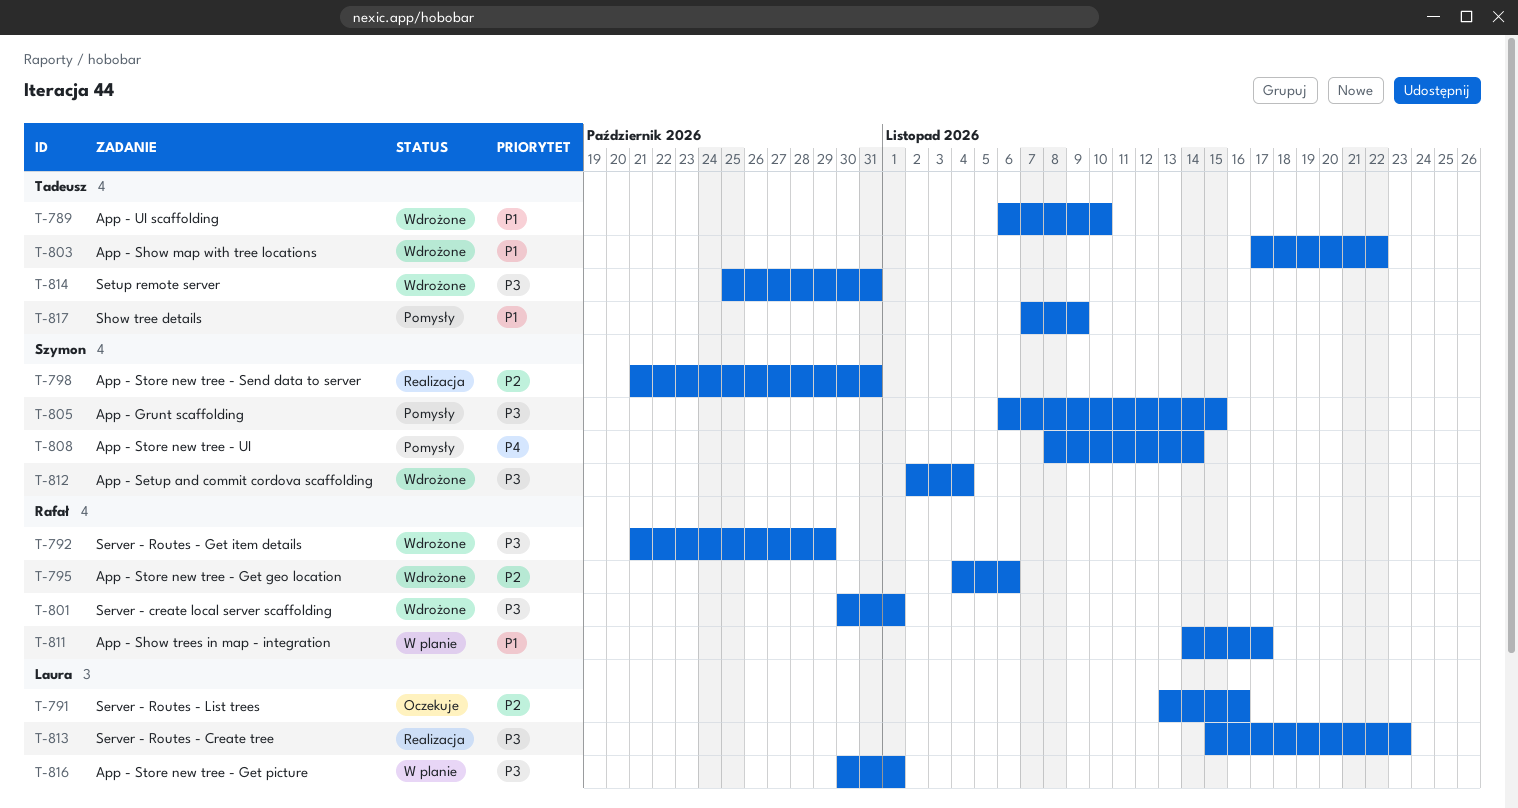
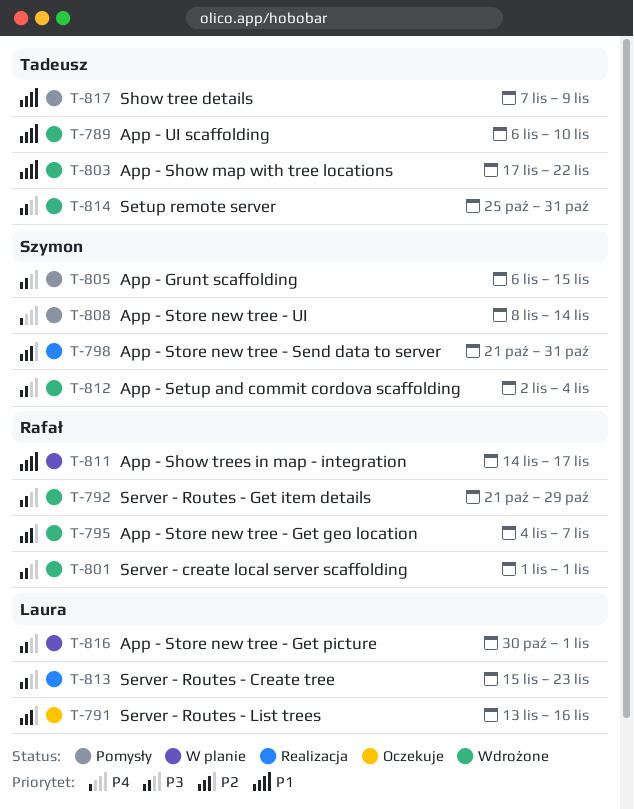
T-795, due: Nov 6 -> Nov 7
T-801, start: Oct 30 -> Nov 1

